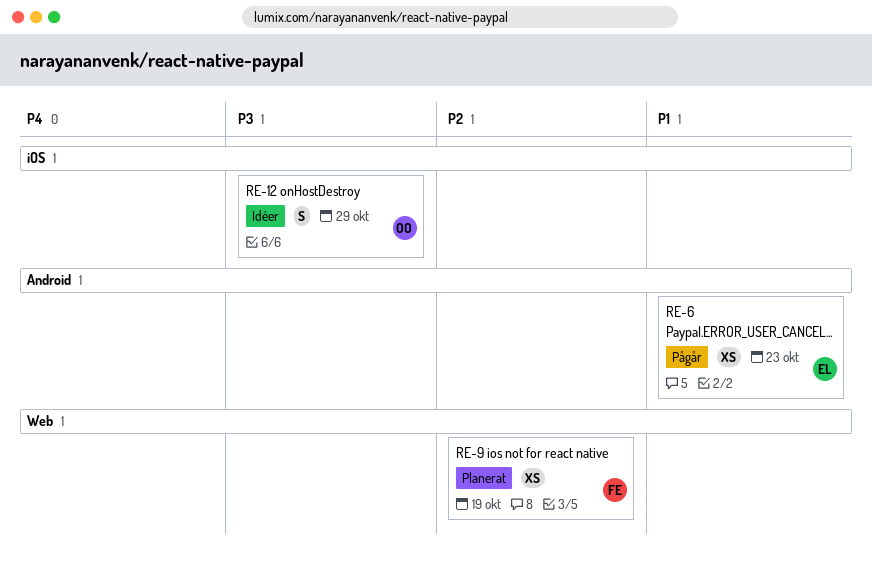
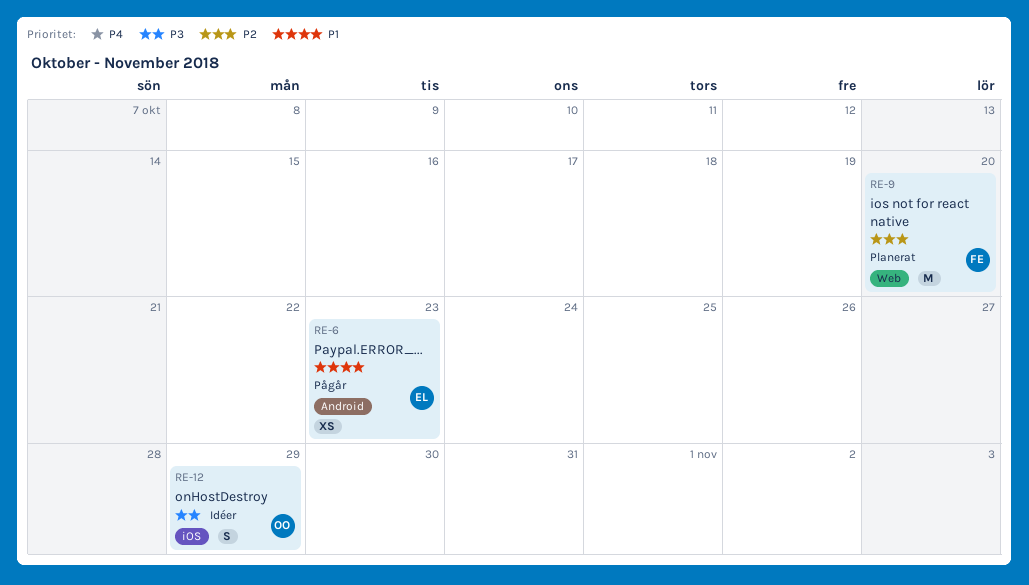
RE-9, estimate: XS -> M
RE-9, due: Oct 19 -> Oct 20

